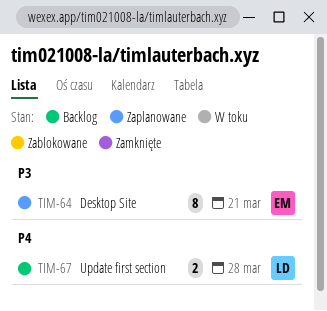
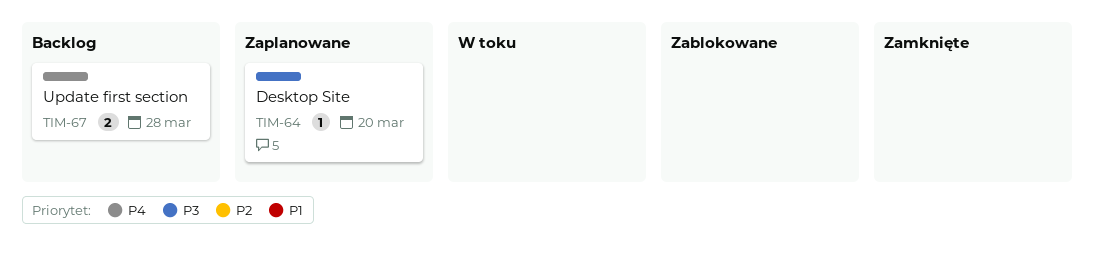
TIM-64, estimate: 8 -> 1
TIM-64, due: Mar 21 -> Mar 20

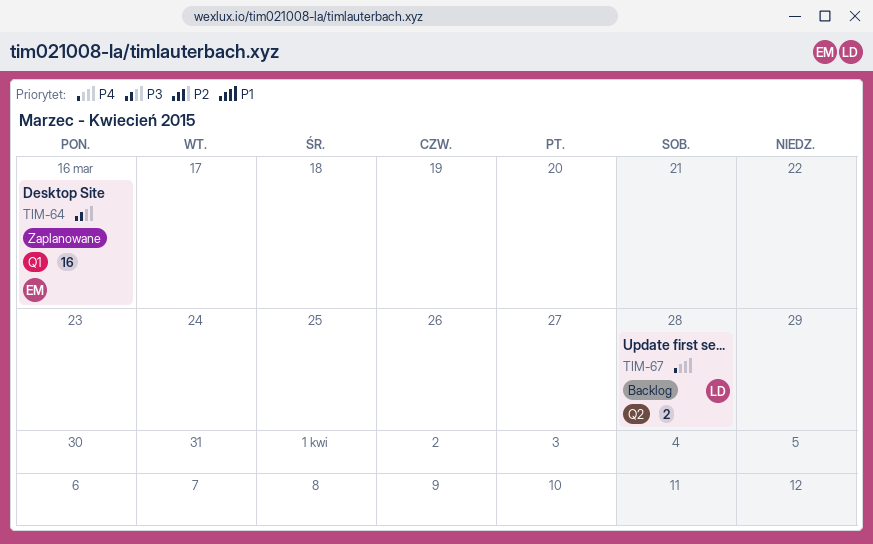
TIM-64, estimate: 1 -> 16
TIM-64, due: Mar 20 -> Mar 16

